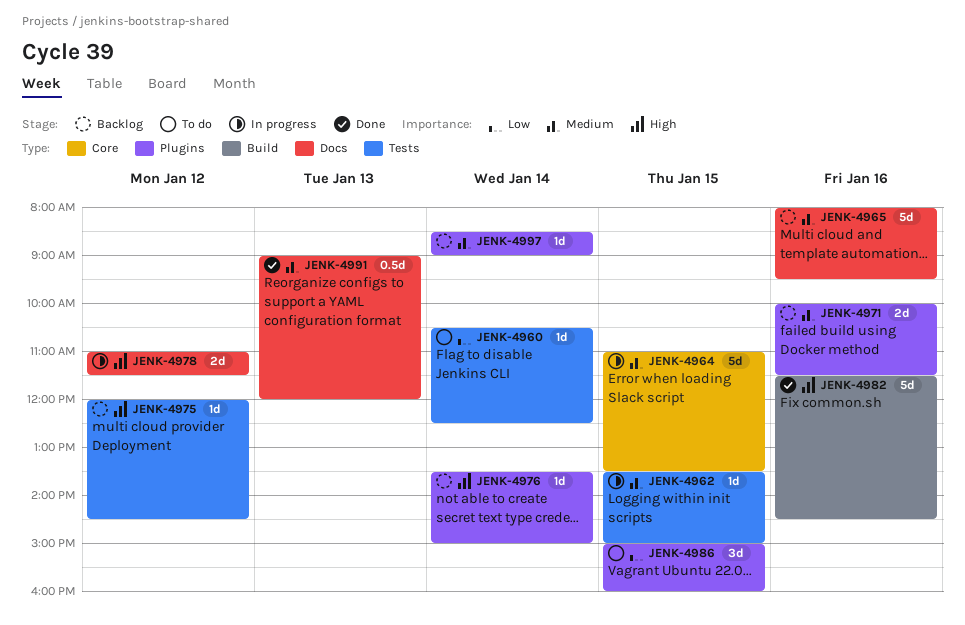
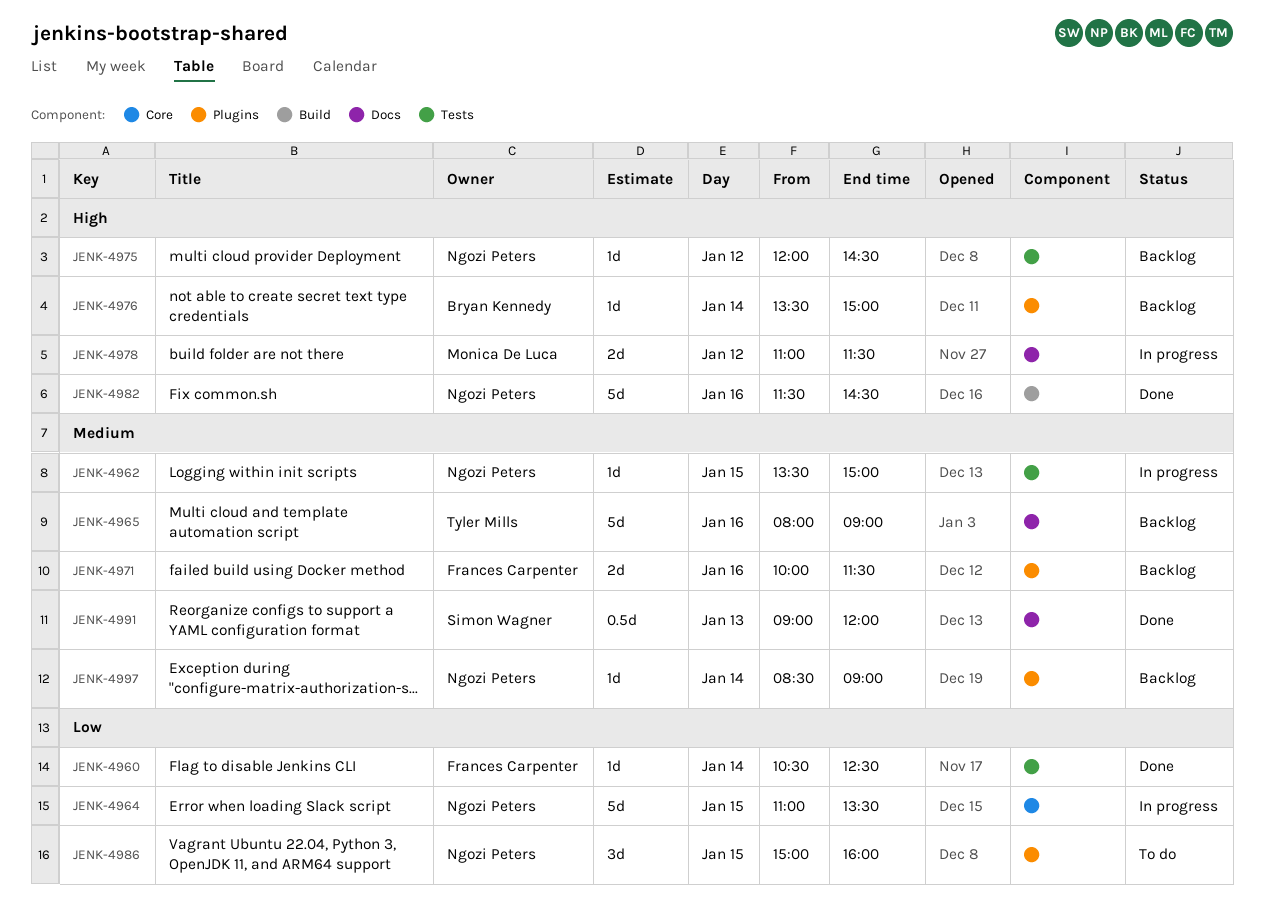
JENK-4960, status: To do -> Done
JENK-4964, priority: Medium -> Low
JENK-4965, ends: 09:30 -> 09:00

